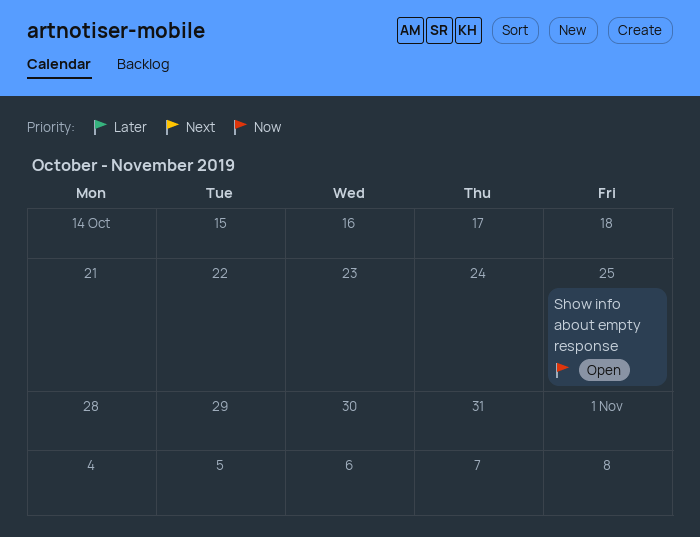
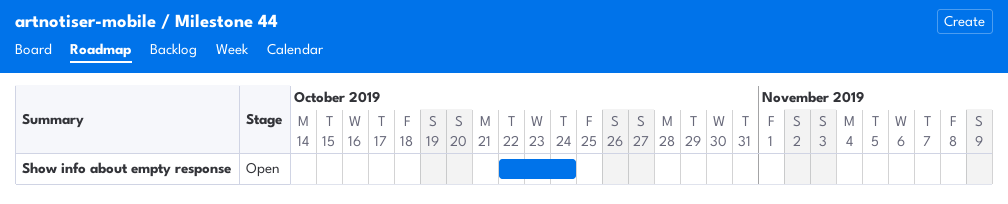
Show info about empty response, due: Oct 25 -> Oct 24

